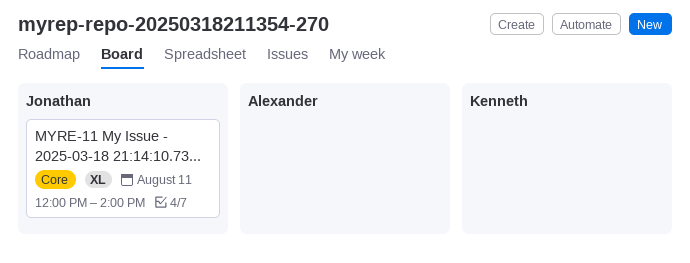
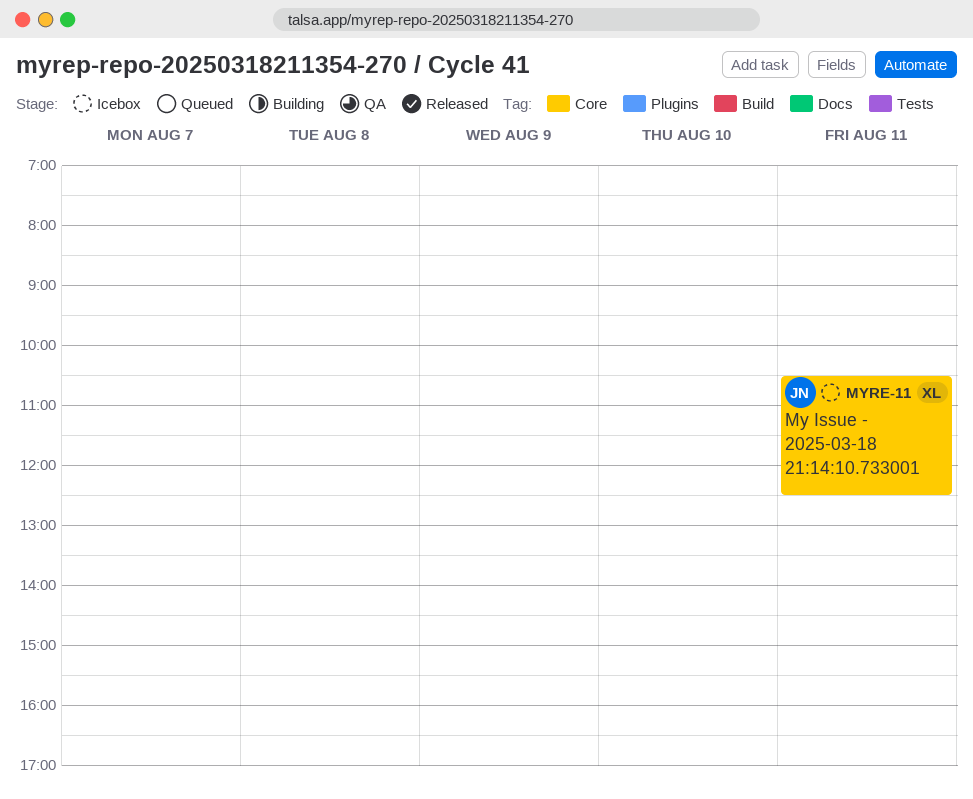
MYRE-11, begins: 12:00 -> 10:30
MYRE-11, ends: 14:00 -> 12:30

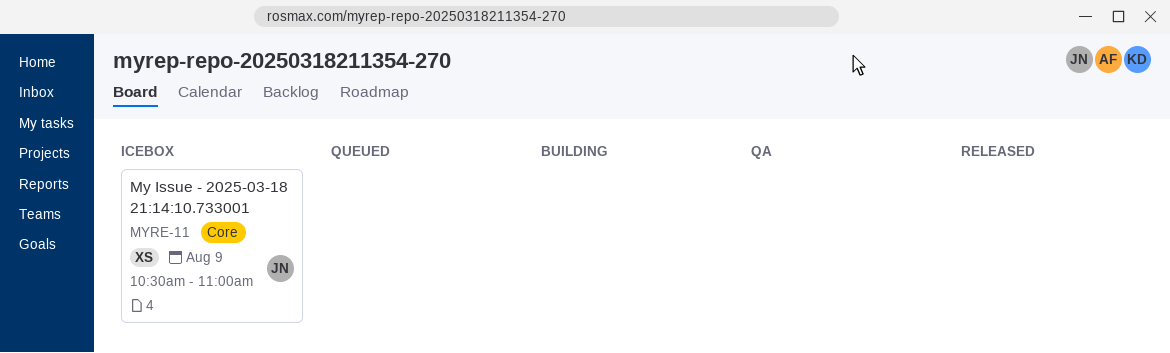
MYRE-11, estimate: XL -> XS
MYRE-11, day: Aug 11 -> Aug 9
MYRE-11, ends: 12:30 -> 11:00

